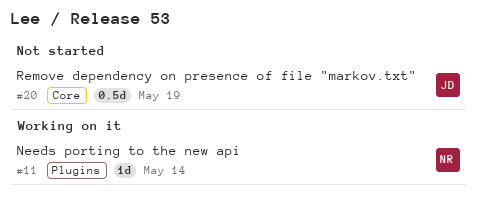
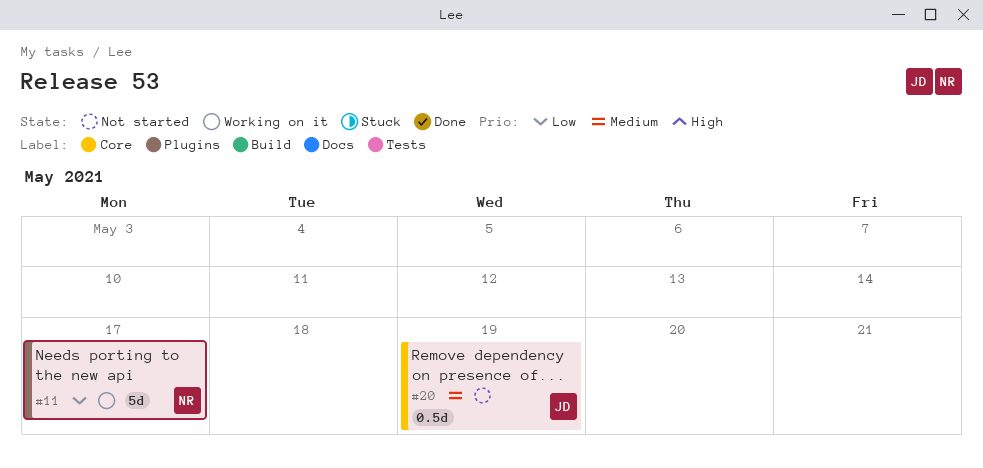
#11, estimate: 1d -> 5d
#11, due: May 14 -> May 17

